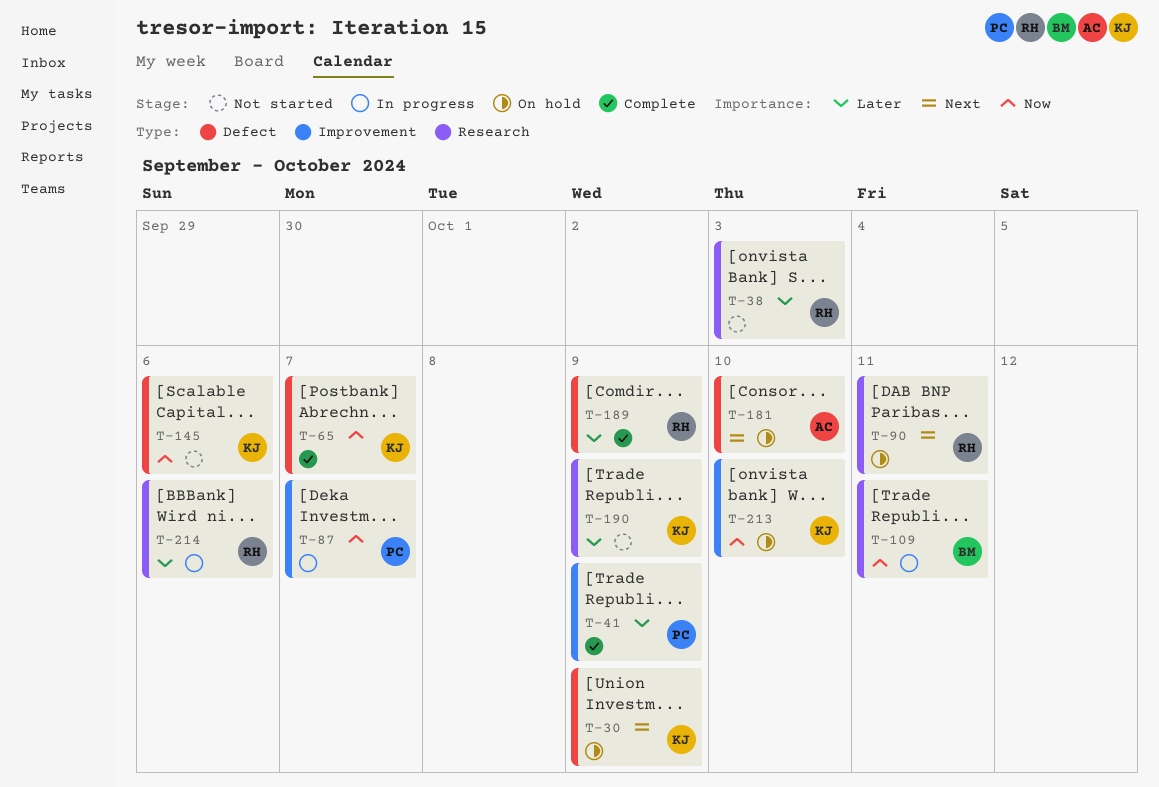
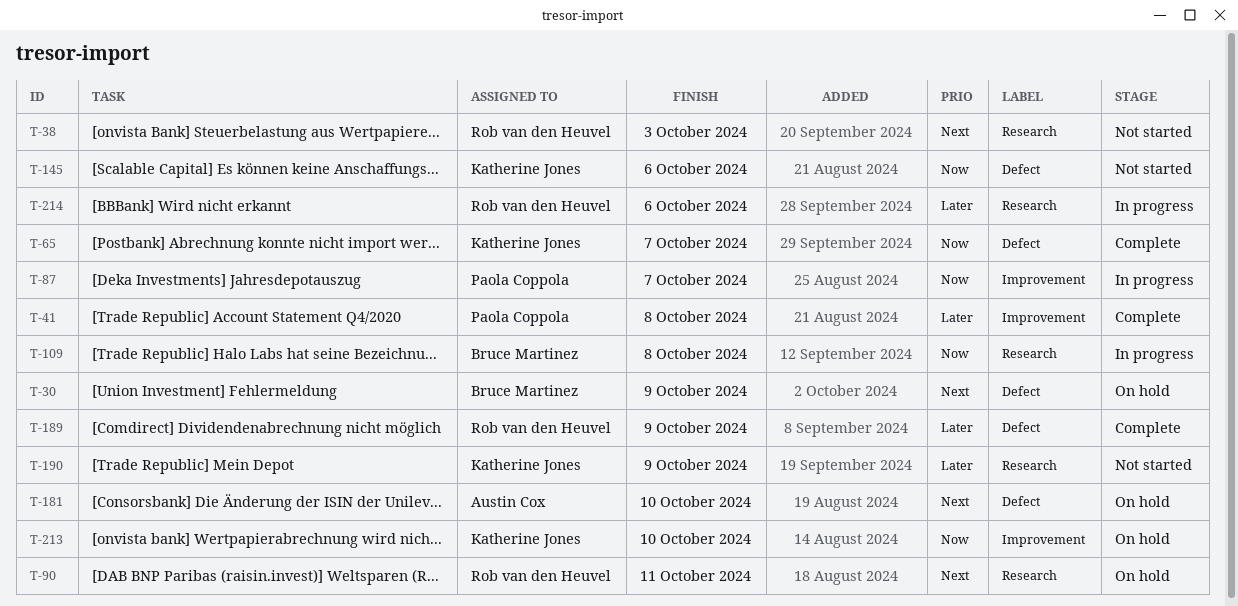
T-30, owner: Katherine Jones -> Bruce Martinez
T-38, priority: Later -> Next
T-41, due: Oct 9 -> Oct 8
T-109, due: Oct 11 -> Oct 8

